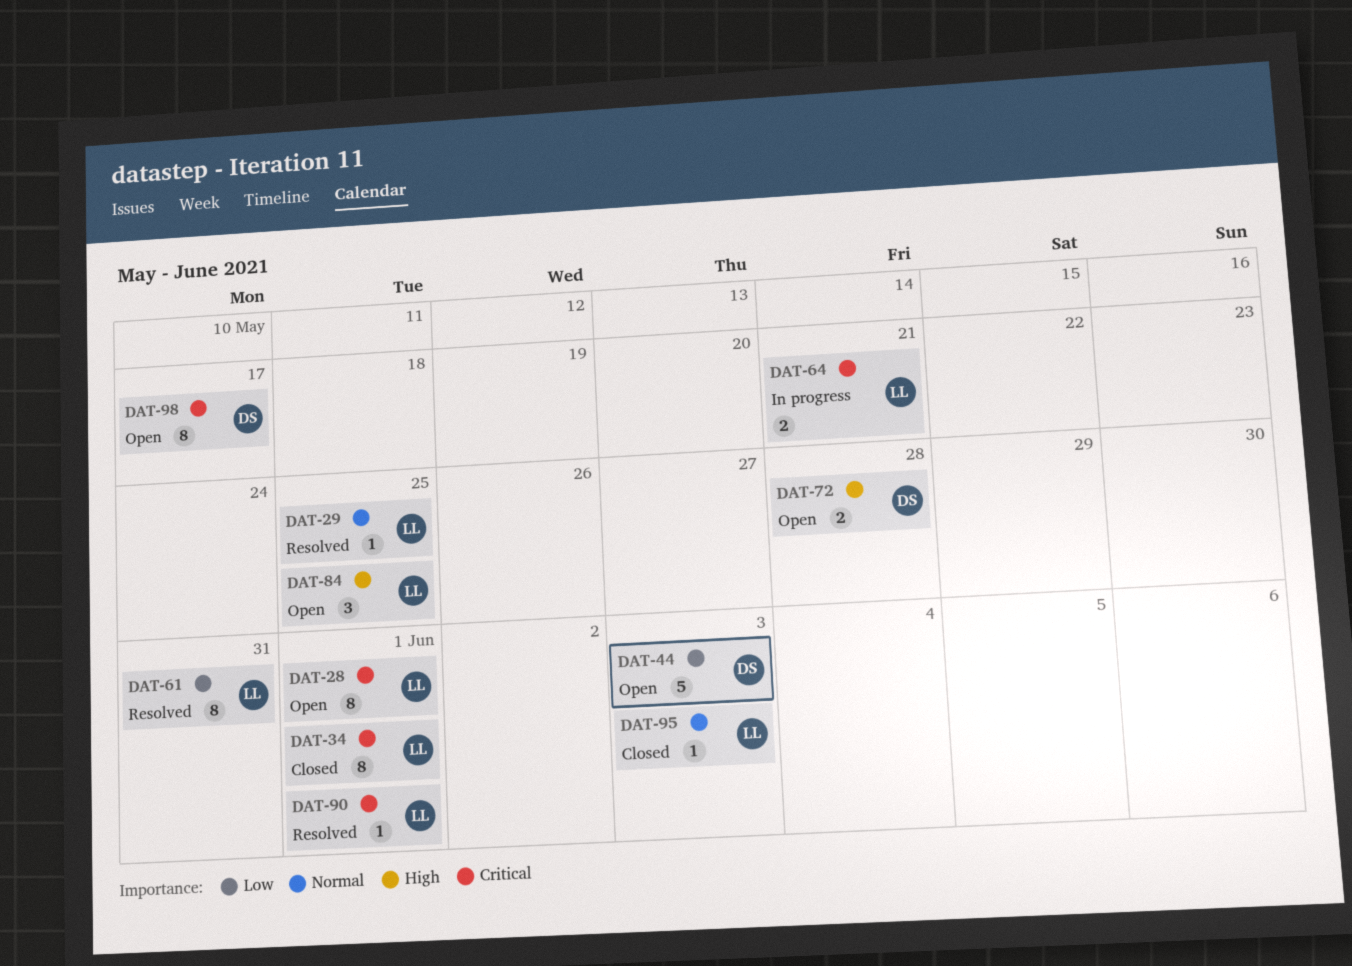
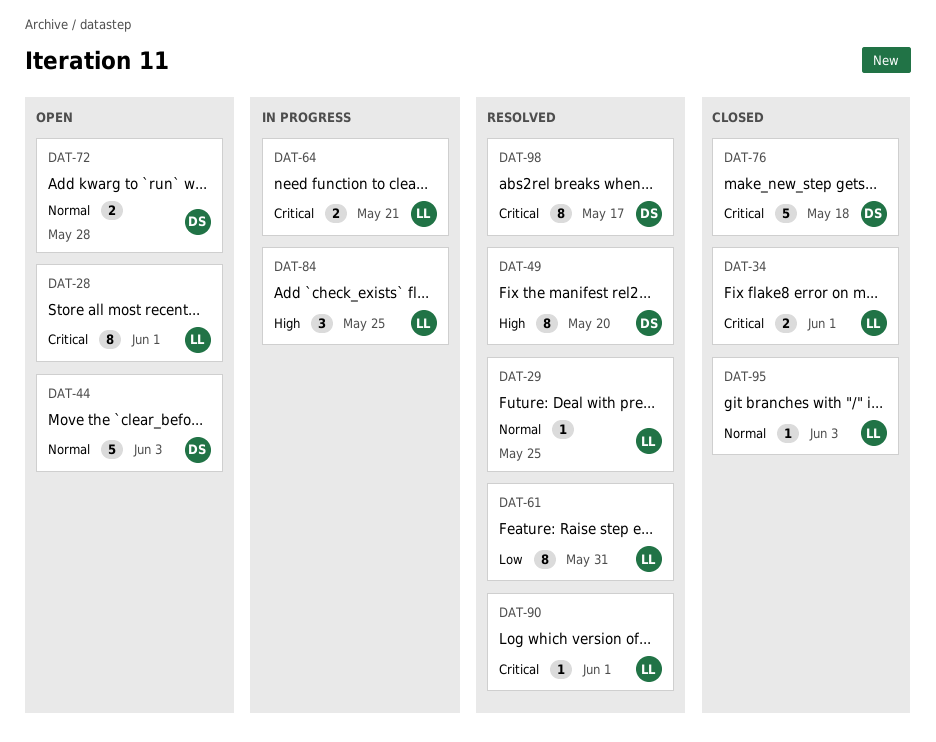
DAT-34, estimate: 8 -> 2
DAT-44, priority: Low -> Normal
DAT-49: none -> present
DAT-72, priority: High -> Normal
DAT-76: none -> present
DAT-84, status: Open -> In progress
DAT-98, status: Open -> Resolved

